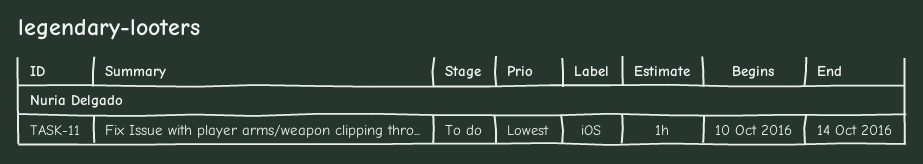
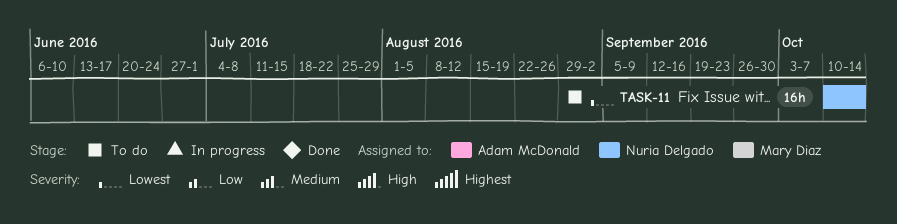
TASK-11, estimate: 1h -> 16h

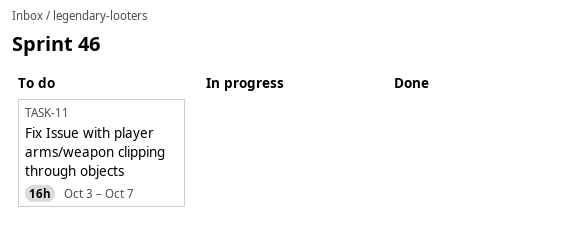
TASK-11, start: Oct 10 -> Oct 3
TASK-11, due: Oct 14 -> Oct 7

